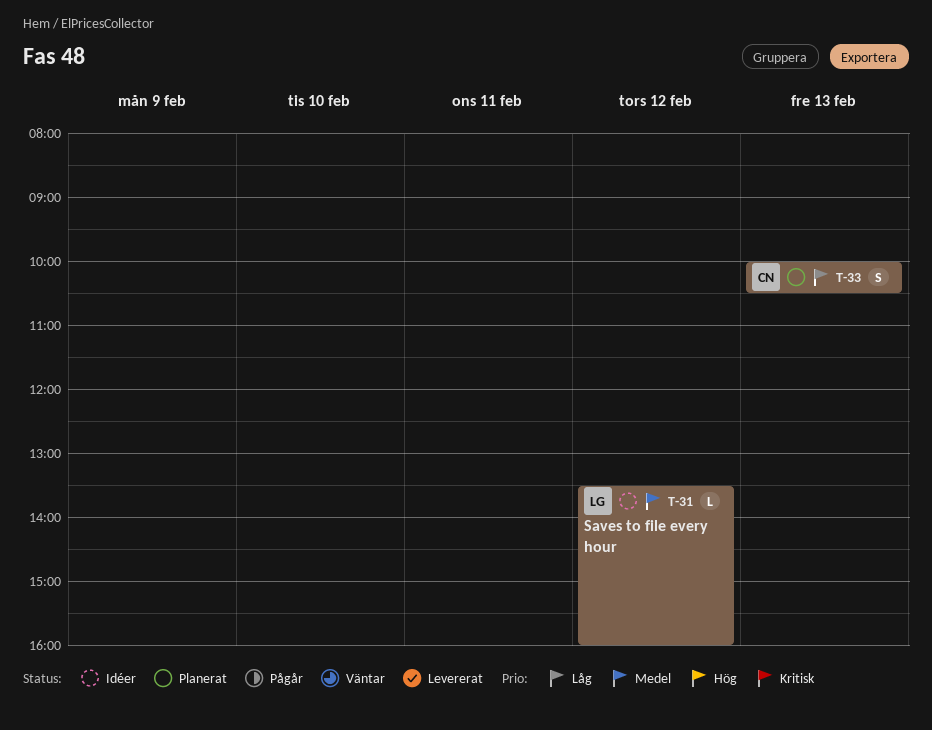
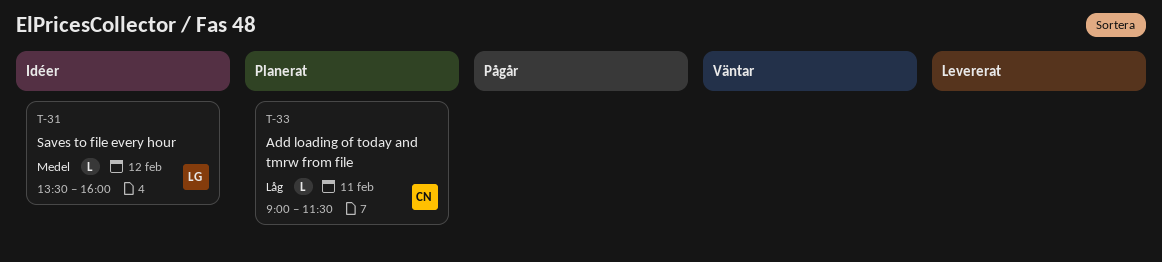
T-33, estimate: S -> L
T-33, day: Feb 13 -> Feb 11
T-33, begins: 10:00 -> 09:00
T-33, ends: 10:30 -> 11:30

